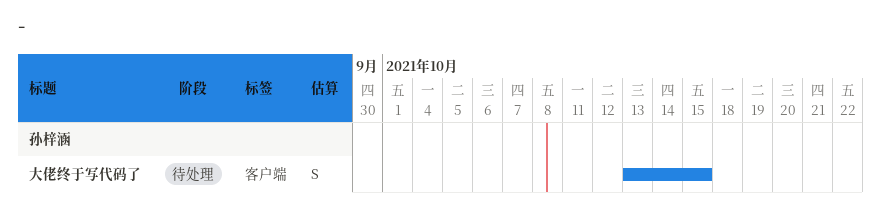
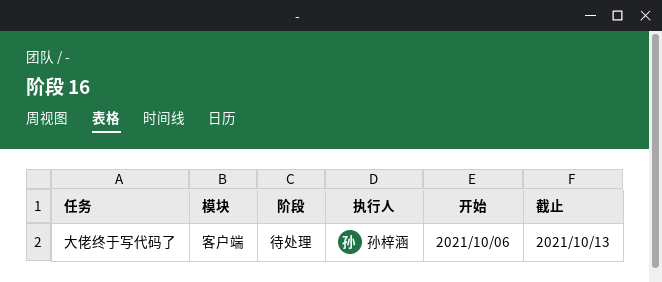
大佬终于写代码了, start: Oct 13 -> Oct 6
大佬终于写代码了, due: Oct 15 -> Oct 13

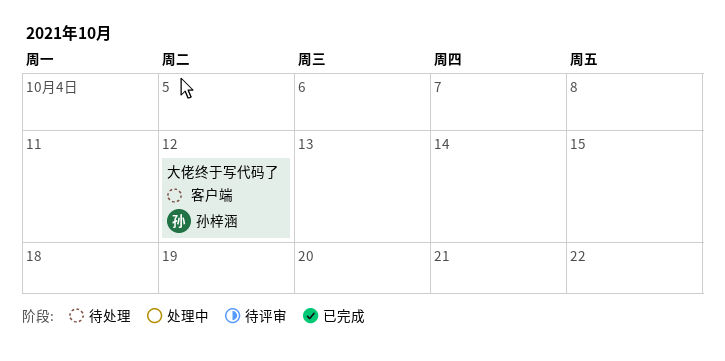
大佬终于写代码了, due: Oct 13 -> Oct 12

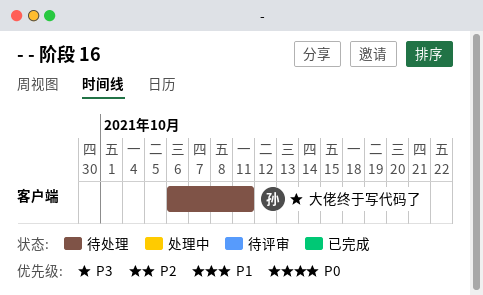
大佬终于写代码了, due: Oct 12 -> Oct 11

